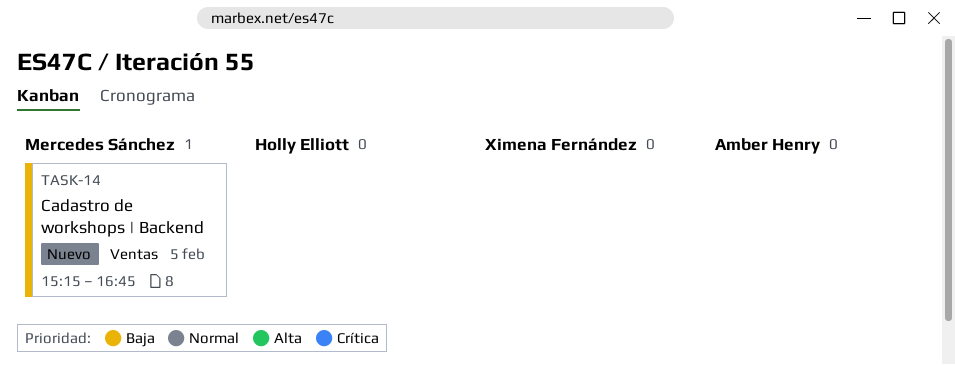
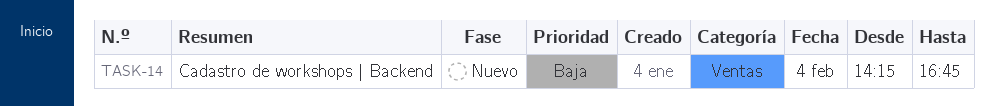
TASK-14, day: Feb 5 -> Feb 4
TASK-14, begins: 15:15 -> 14:15

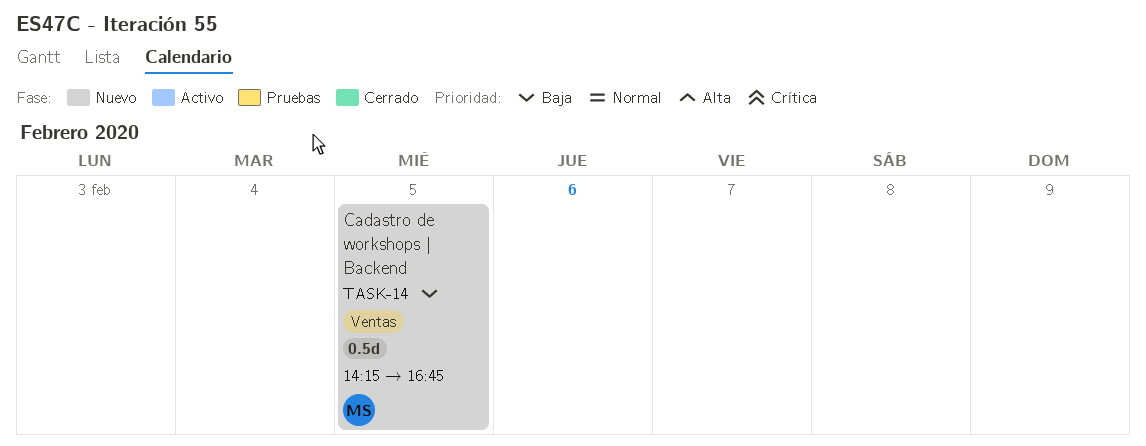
TASK-14, day: Feb 4 -> Feb 5

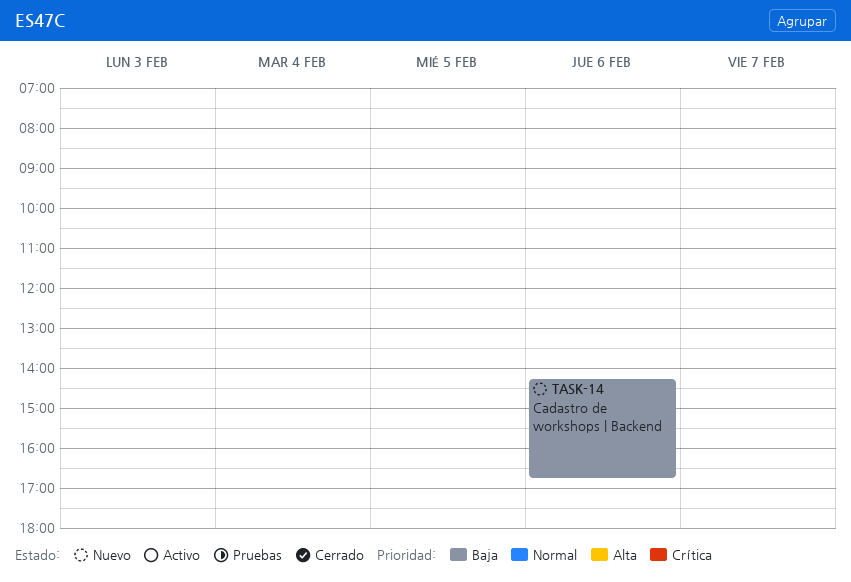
TASK-14, day: Feb 5 -> Feb 6

